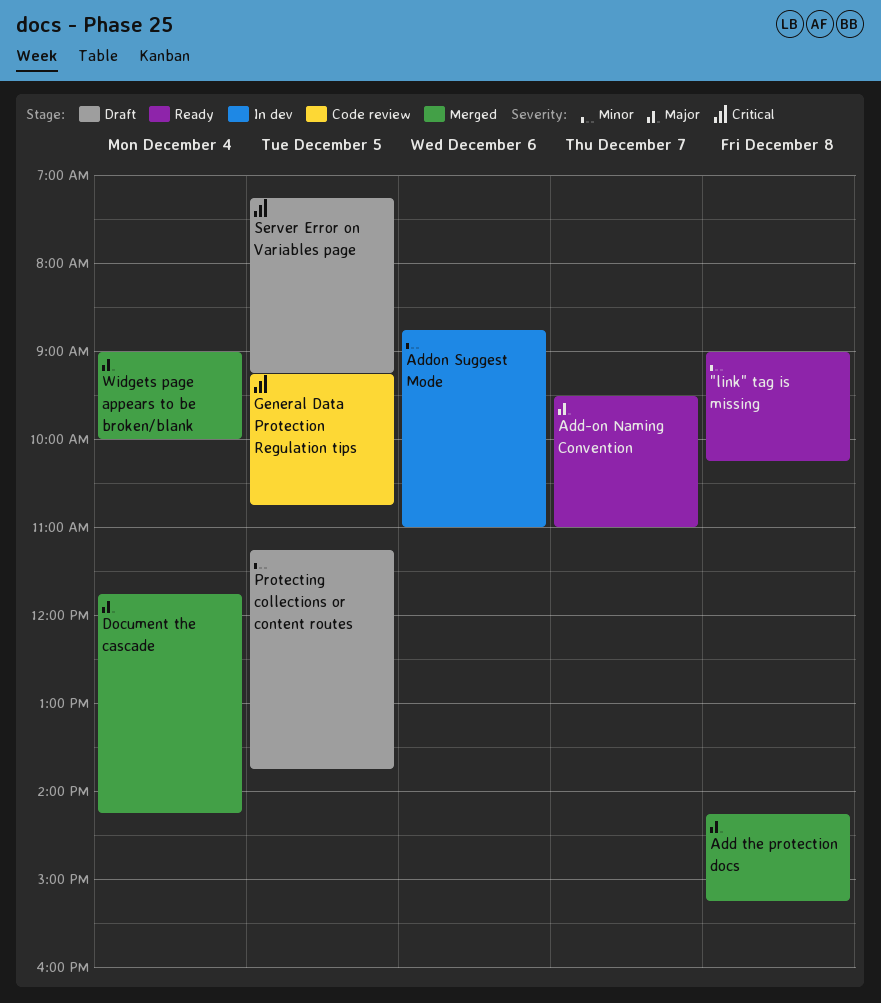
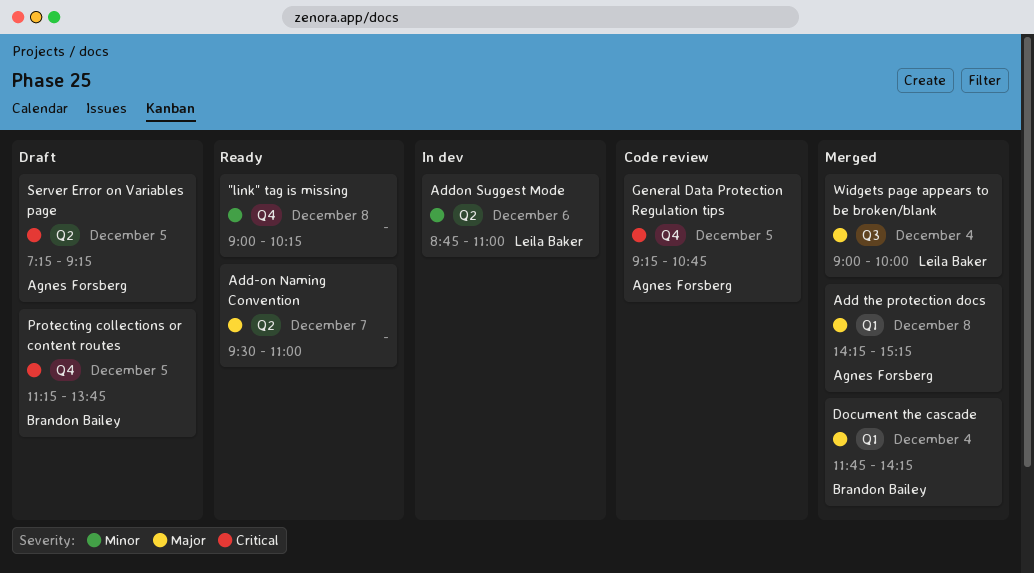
Protecting collections or content routes, priority: Minor -> Critical

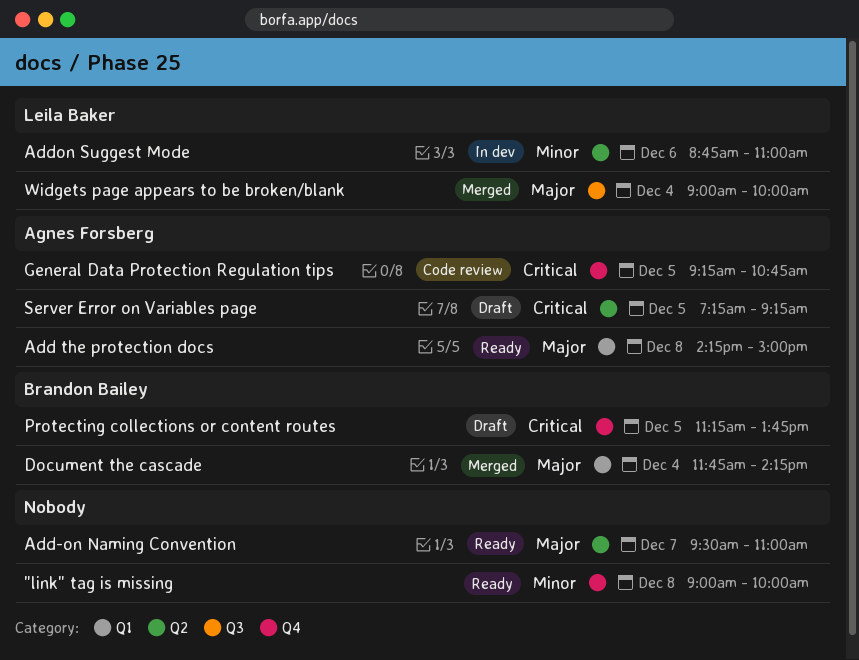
"link" tag is missing, ends: 10:15 -> 10:00
Add the protection docs, status: Merged -> Ready
Add the protection docs, ends: 15:15 -> 15:00

